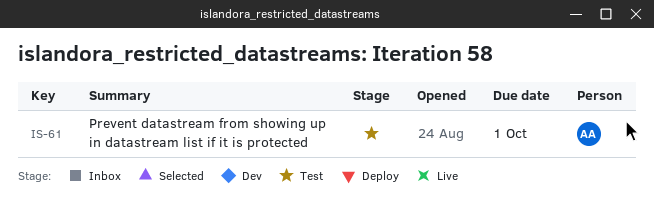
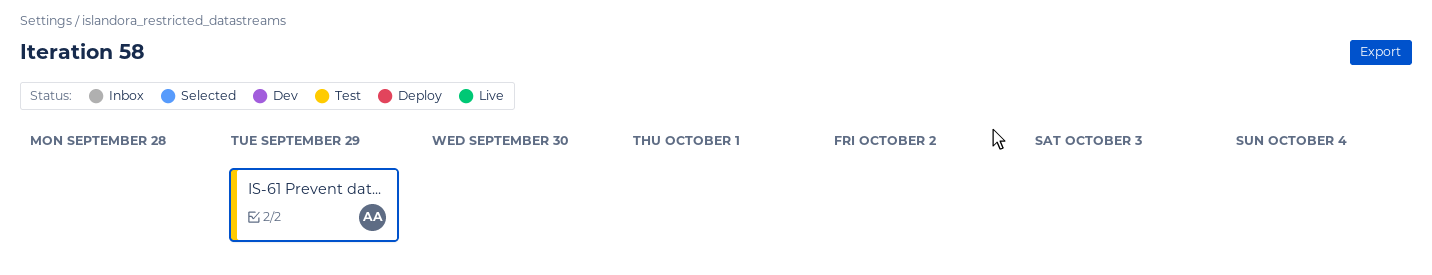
IS-61, due: Oct 1 -> Sep 29

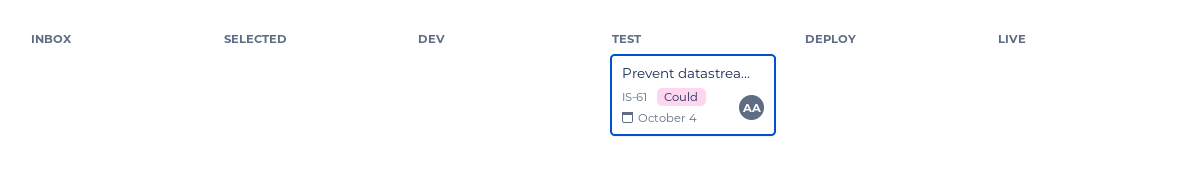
IS-61, due: Sep 29 -> Oct 4

